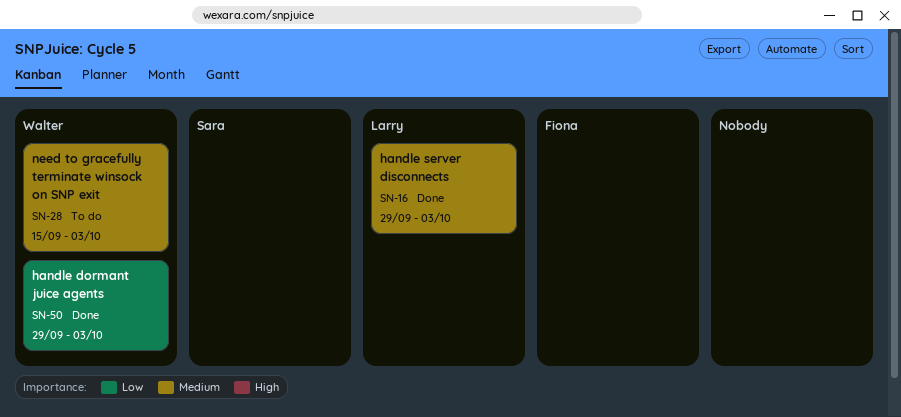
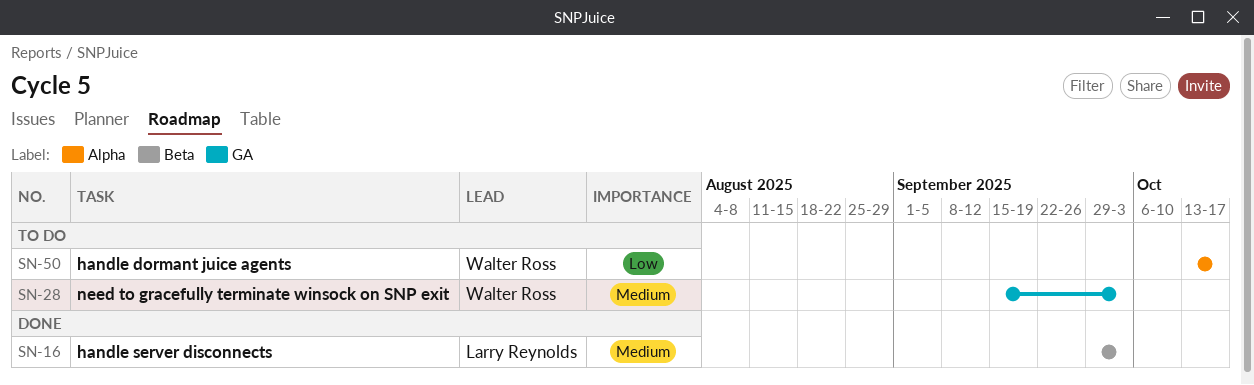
SN-50, status: Done -> To do
SN-50, start: Sep 29 -> Oct 13
SN-50, due: Oct 3 -> Oct 17

